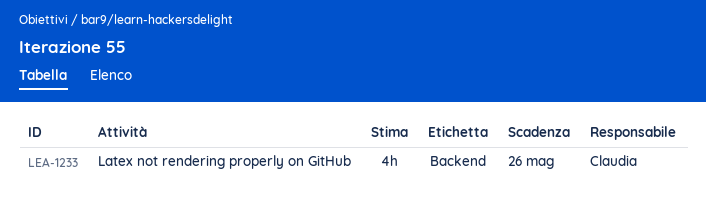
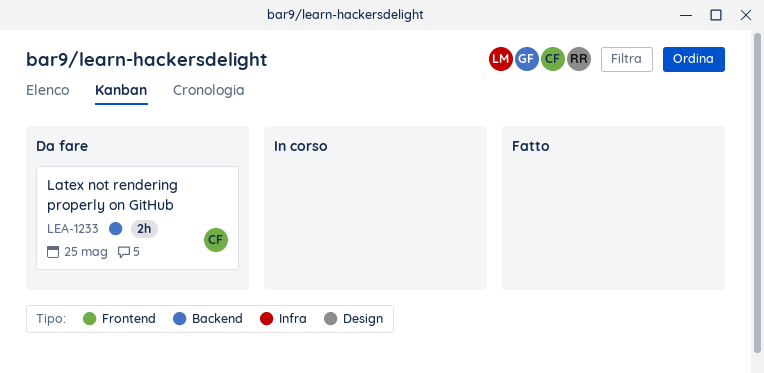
LEA-1233, estimate: 4h -> 2h
LEA-1233, due: May 26 -> May 25

